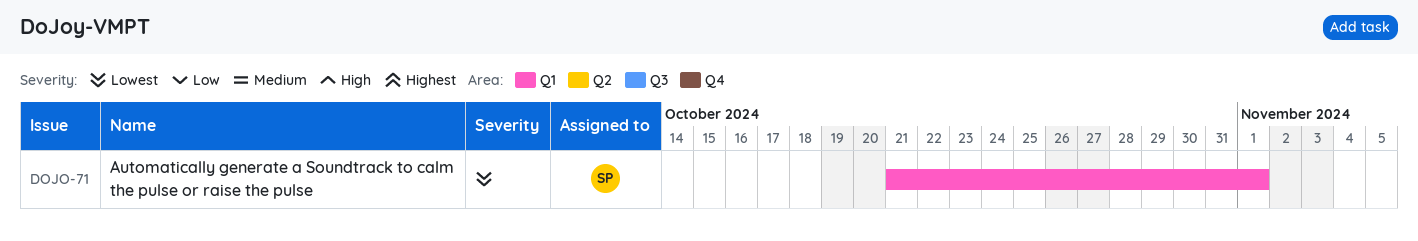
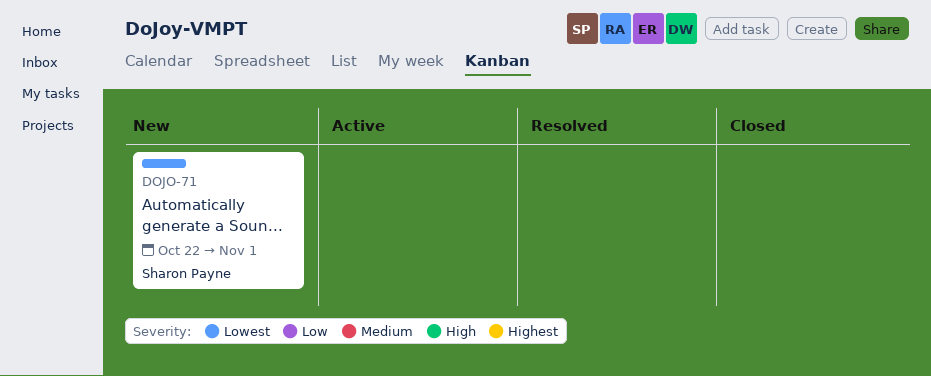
DOJO-71, start: Oct 21 -> Oct 22

